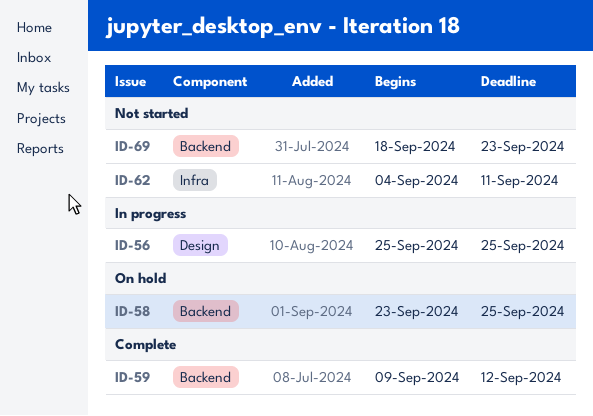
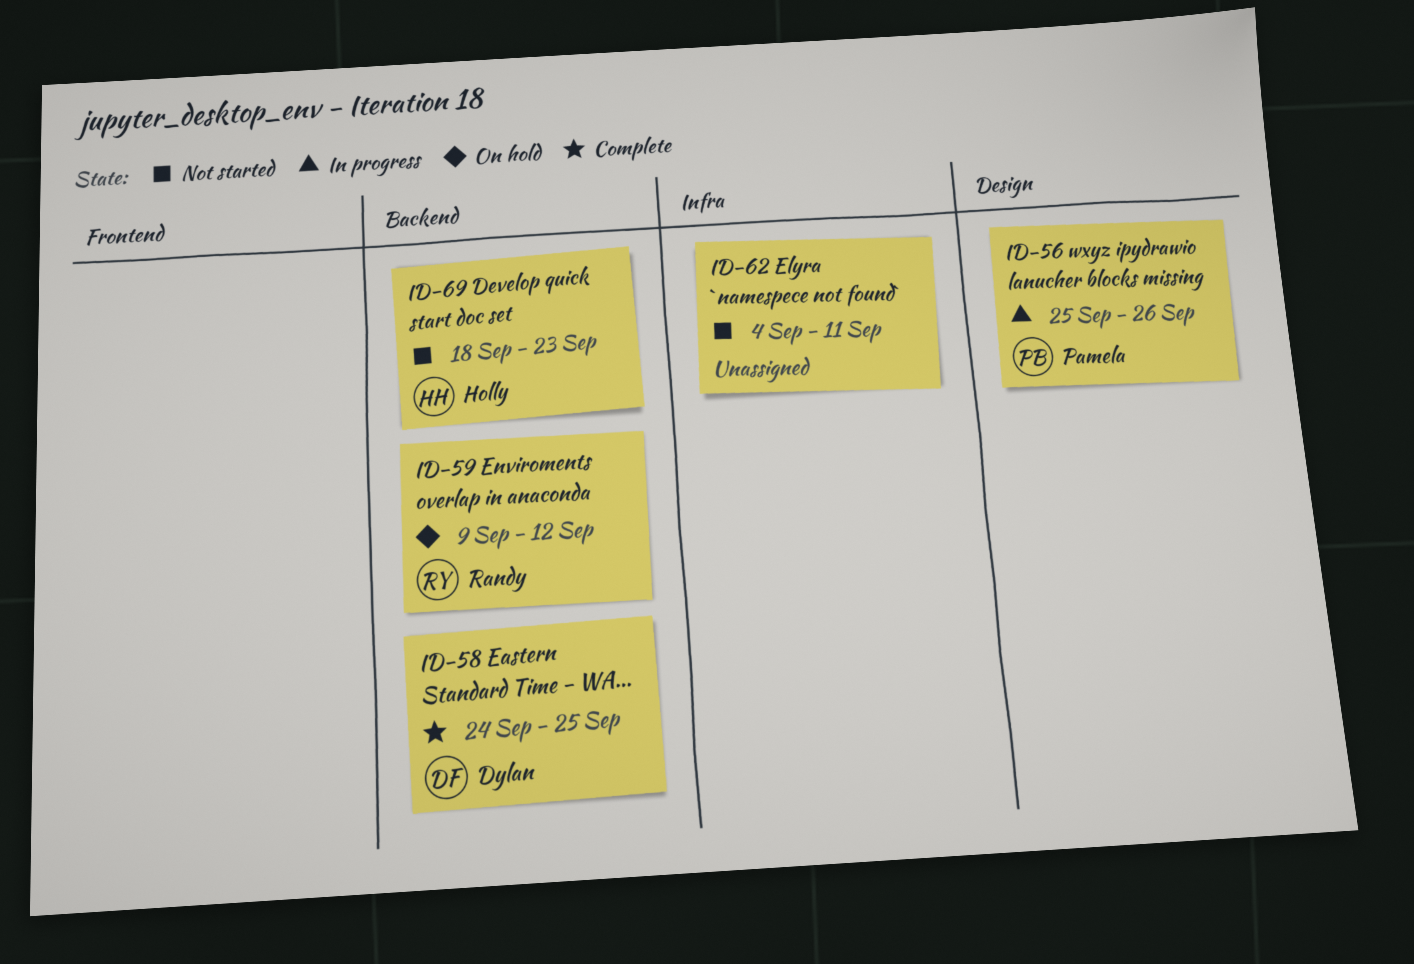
ID-56, due: Sep 25 -> Sep 26
ID-58, status: On hold -> Complete
ID-58, start: Sep 23 -> Sep 24
ID-59, status: Complete -> On hold

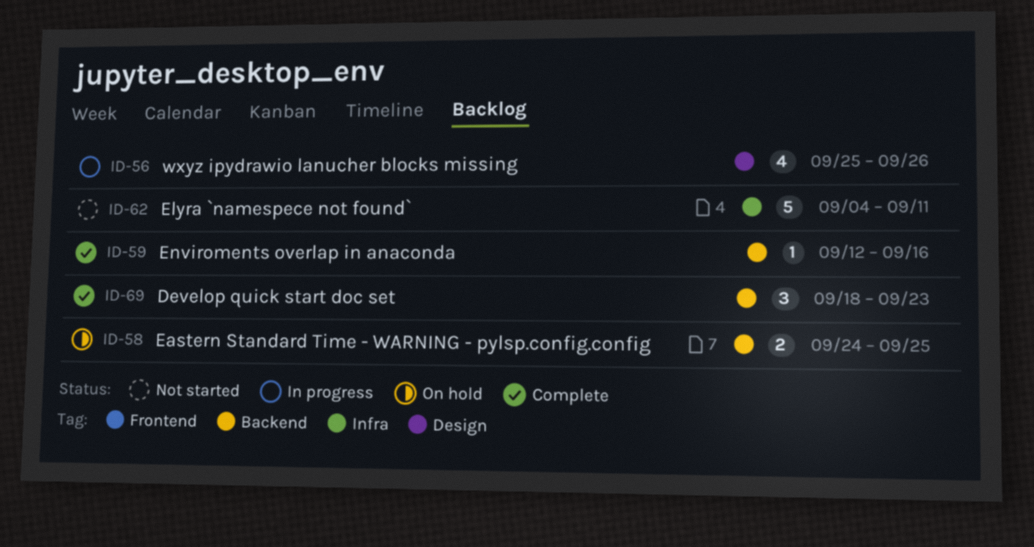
ID-58, status: Complete -> On hold
ID-59, status: On hold -> Complete
ID-59, start: Sep 9 -> Sep 12
ID-59, due: Sep 12 -> Sep 16
ID-69, status: Not started -> Complete

